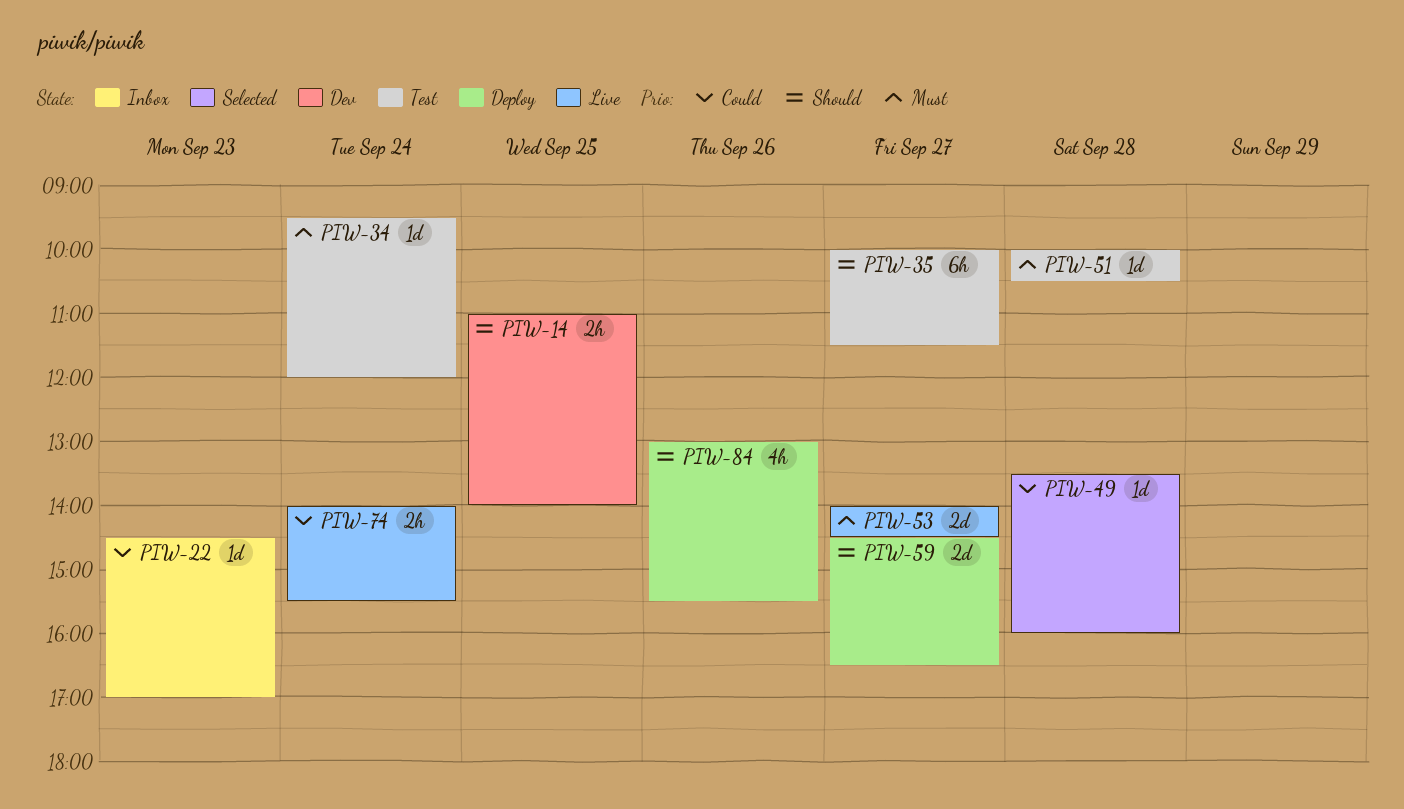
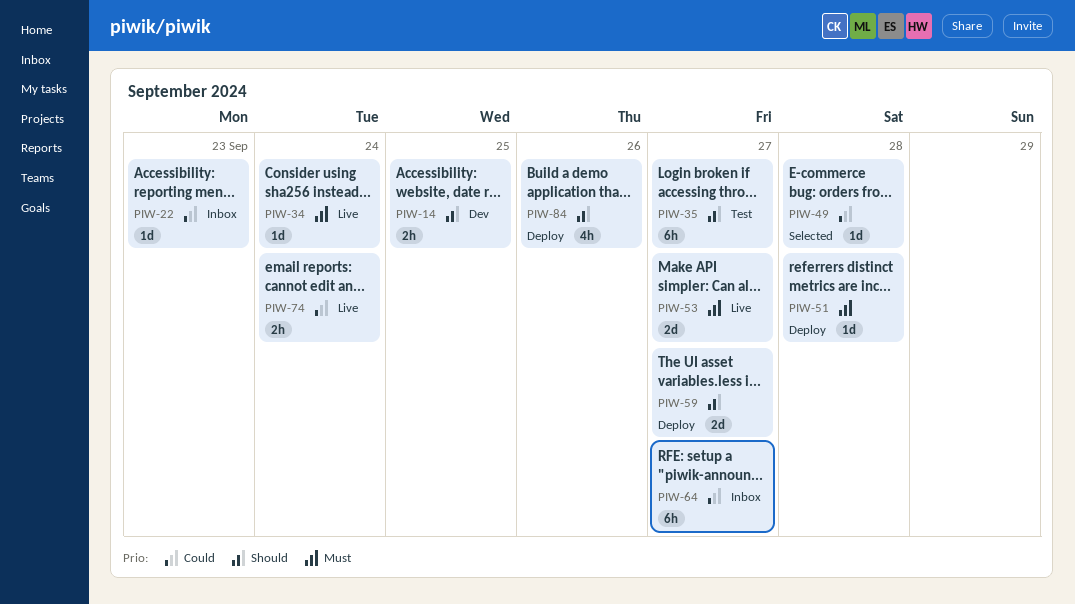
PIW-34, status: Test -> Live
PIW-51, status: Test -> Deploy
PIW-64: none -> present

